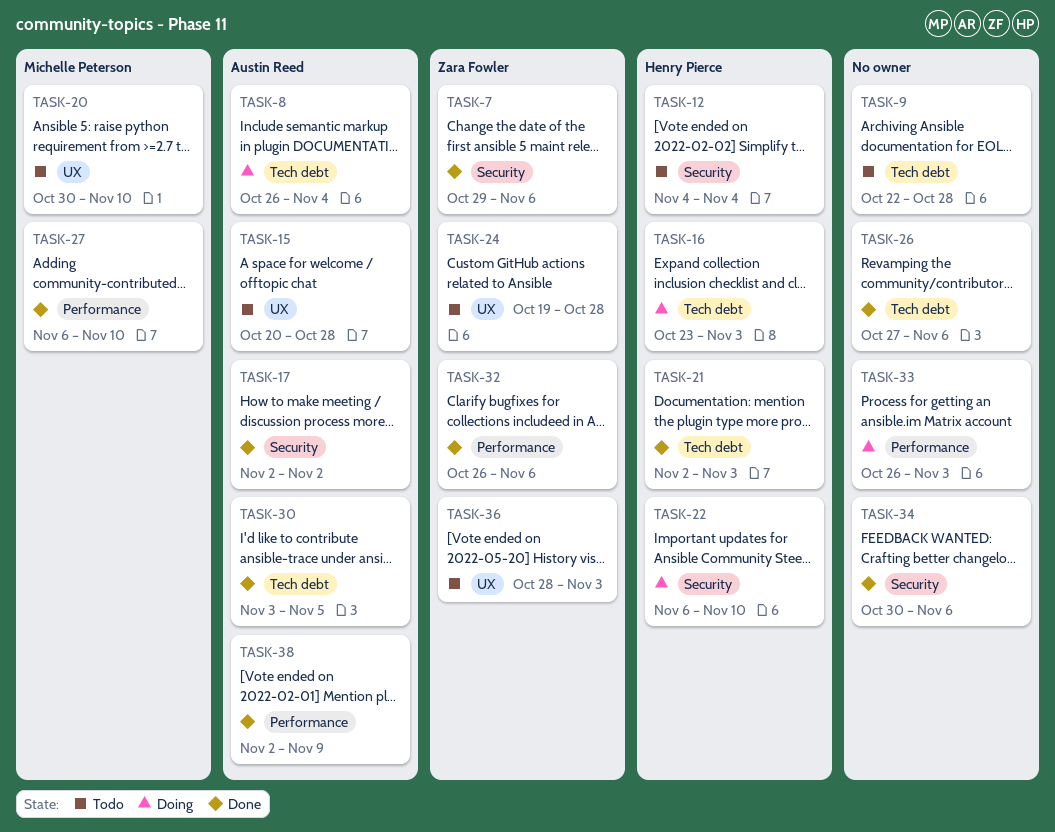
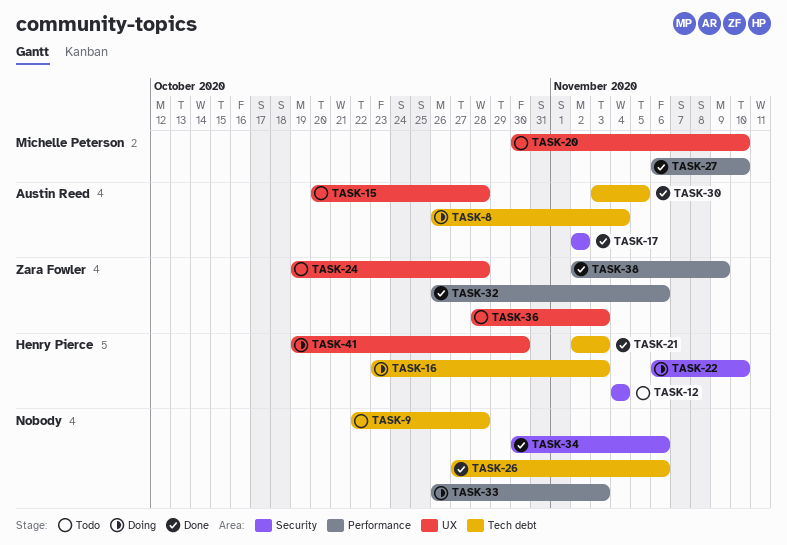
TASK-7: present -> none
TASK-38, owner: Austin Reed -> Zara Fowler
TASK-41: none -> present

